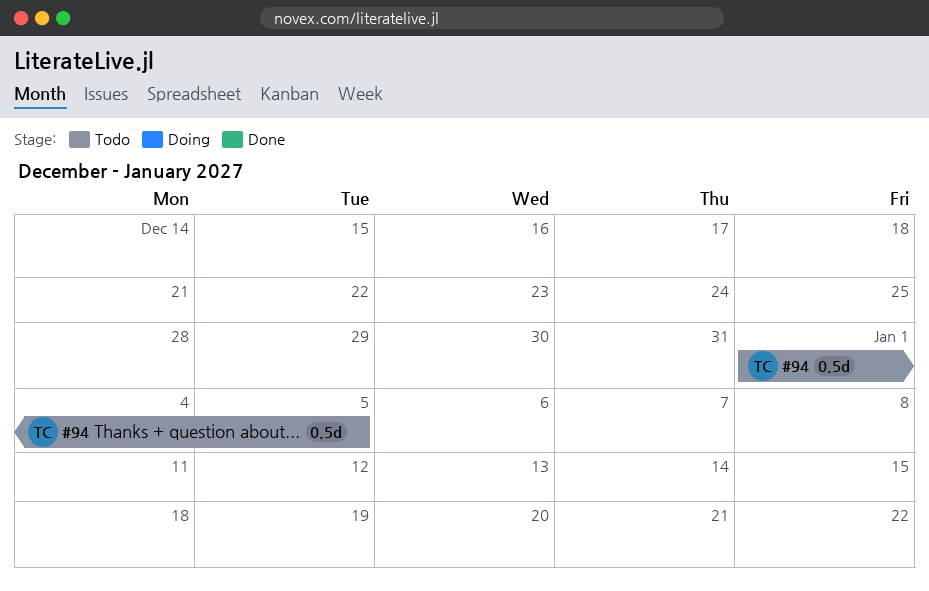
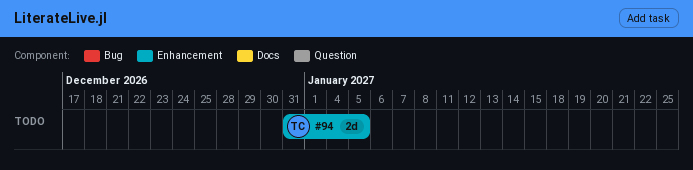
#94, estimate: 0.5d -> 2d
#94, start: Jan 1 -> Dec 31

